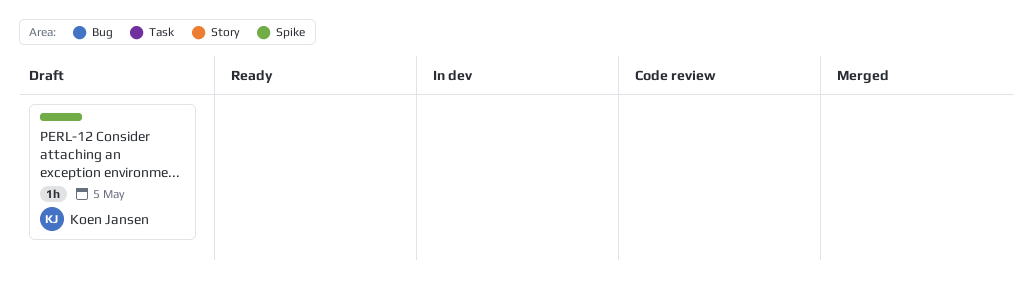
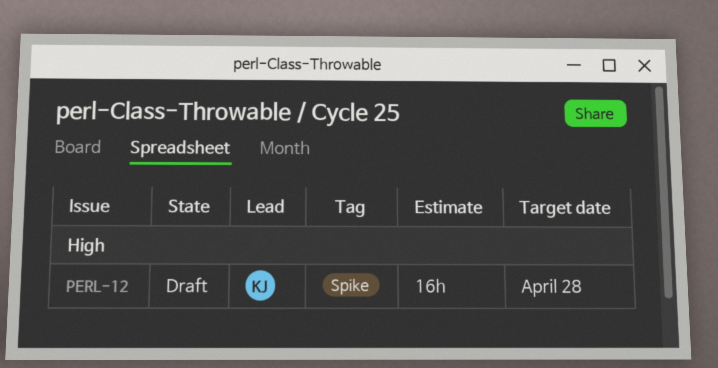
PERL-12, estimate: 1h -> 16h
PERL-12, due: May 5 -> Apr 28

